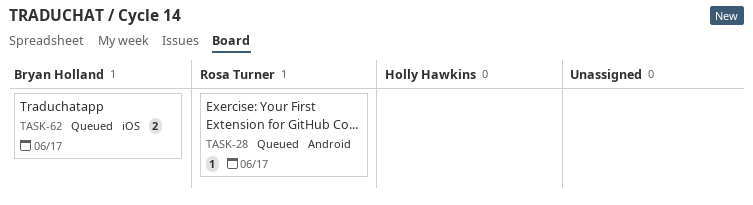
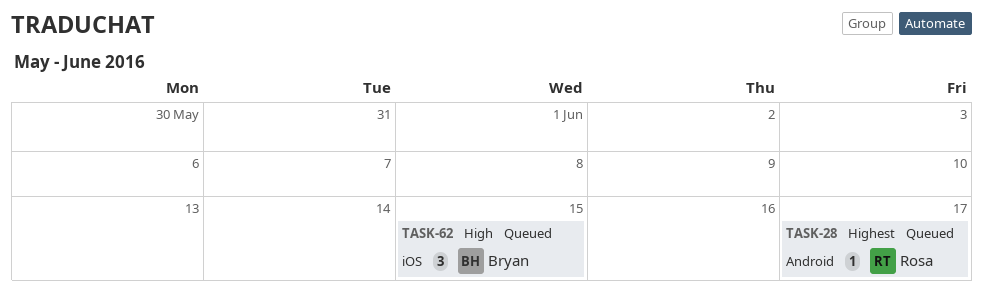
TASK-62, estimate: 2 -> 3
TASK-62, due: Jun 17 -> Jun 15

